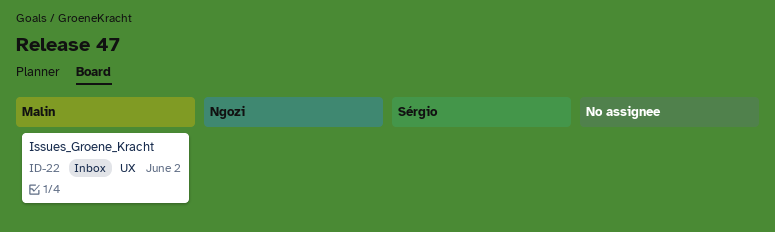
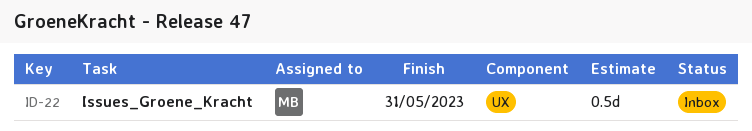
ID-22, due: Jun 2 -> May 31

